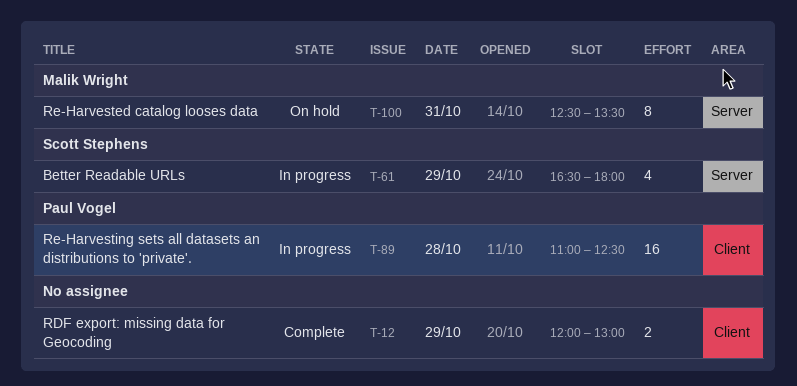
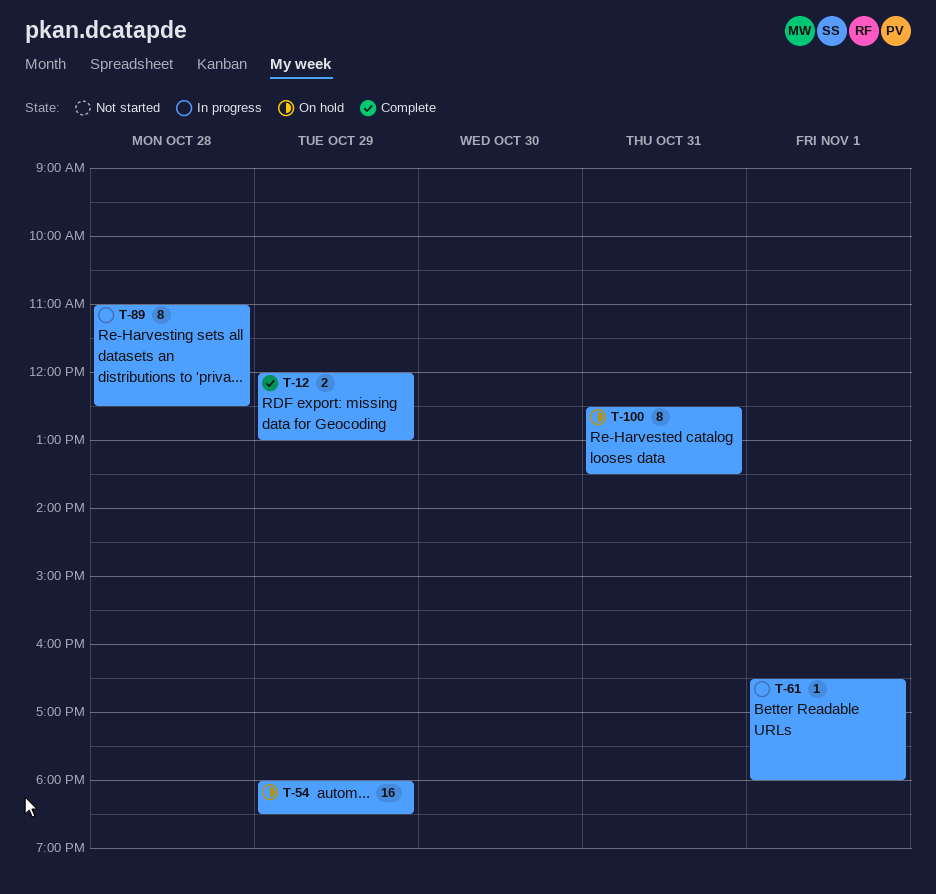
T-54: none -> present
T-61, estimate: 4 -> 1
T-61, day: Oct 29 -> Nov 1
T-89, estimate: 16 -> 8

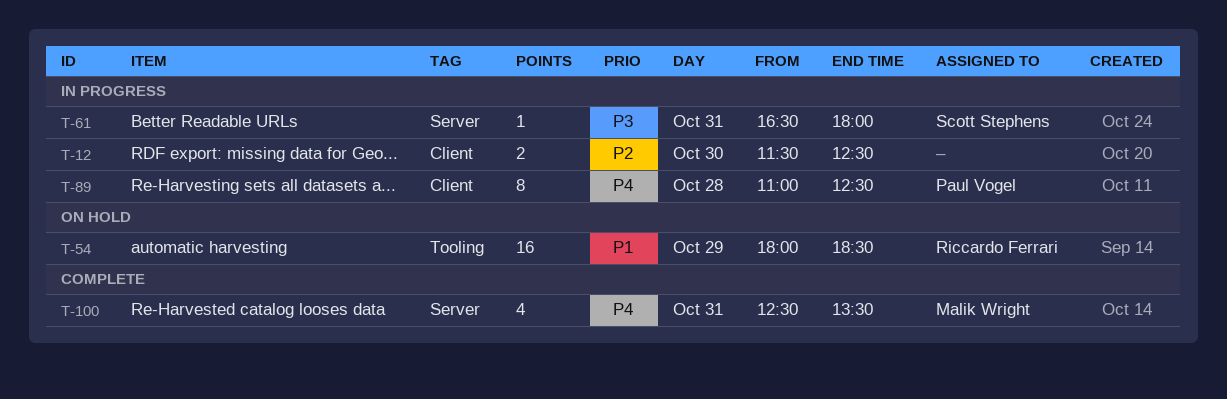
T-12, status: Complete -> In progress
T-12, day: Oct 29 -> Oct 30
T-12, begins: 12:00 -> 11:30
T-12, ends: 13:00 -> 12:30
T-61, day: Nov 1 -> Oct 31
T-100, status: On hold -> Complete
T-100, estimate: 8 -> 4

